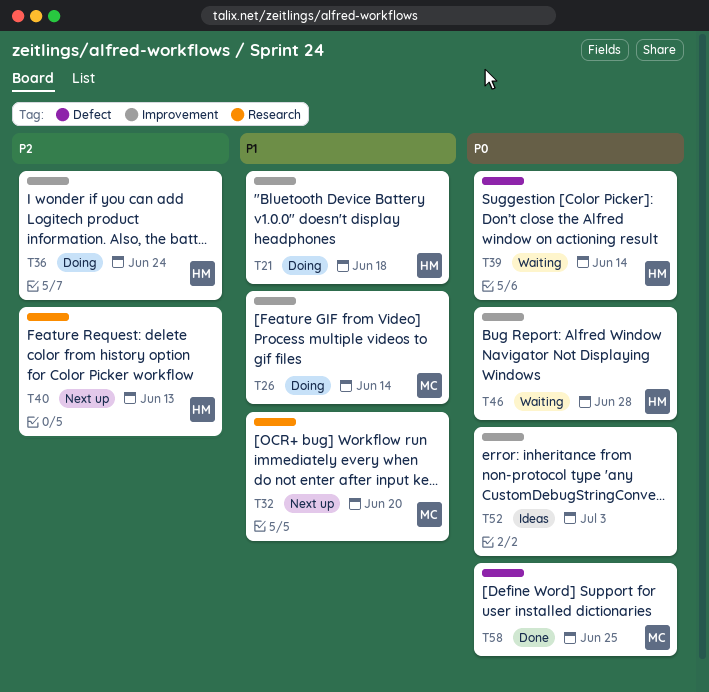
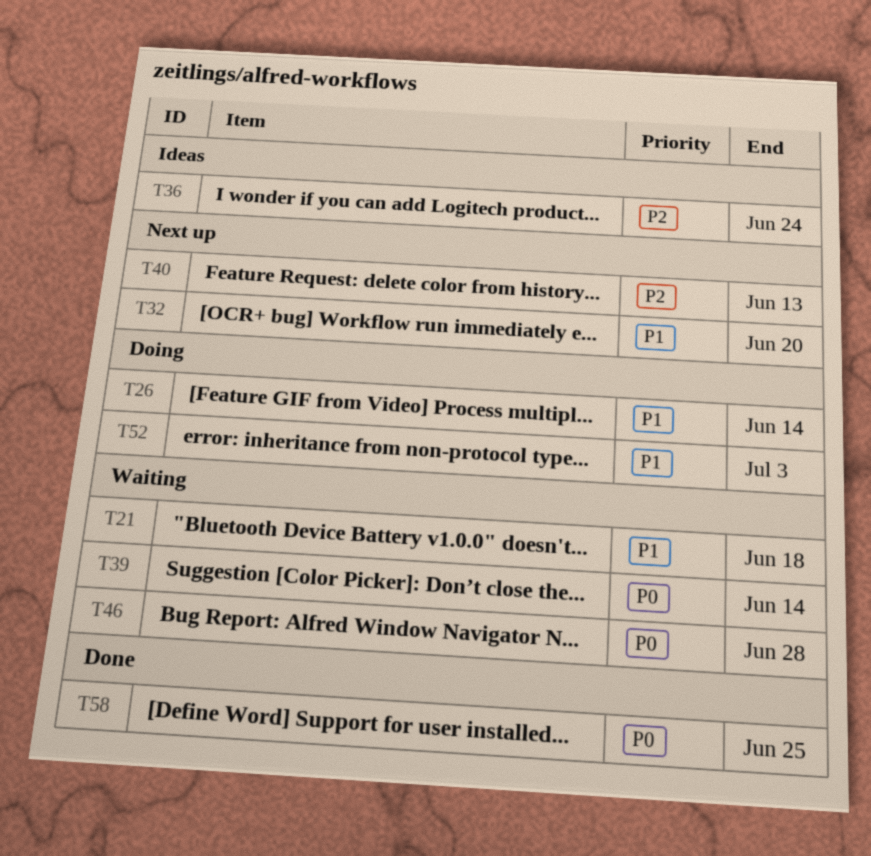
T21, status: Doing -> Waiting
T36, status: Doing -> Ideas
T52, status: Ideas -> Doing
T52, priority: P0 -> P1

